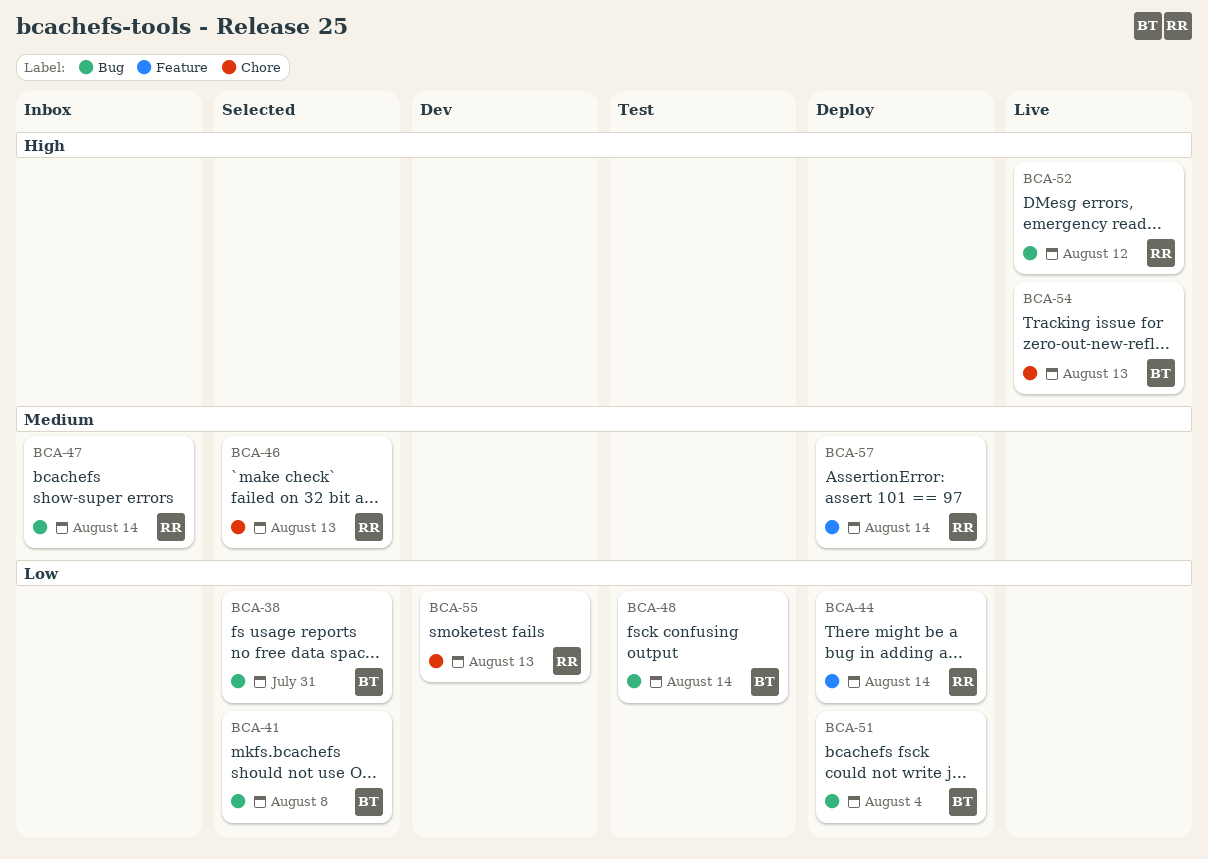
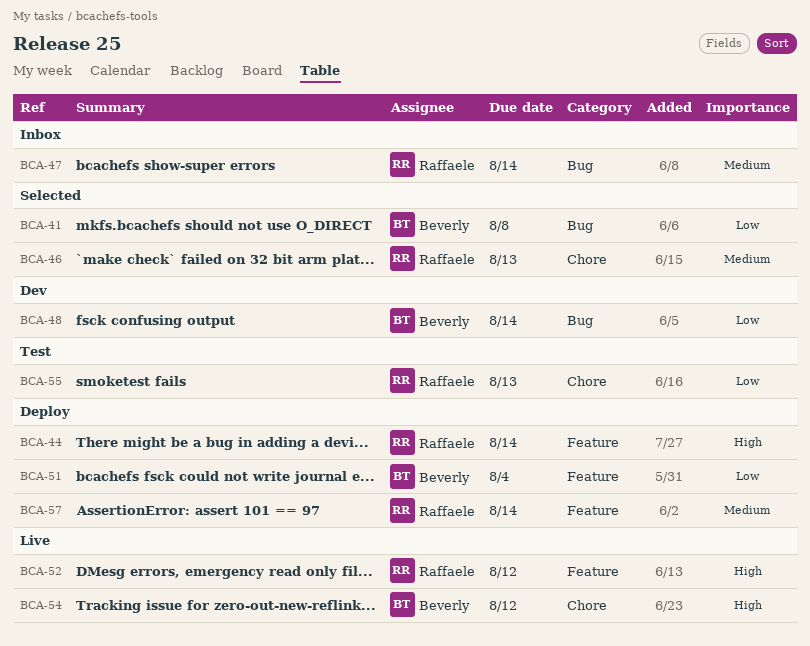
BCA-38: present -> none
BCA-44, priority: Low -> High
BCA-48, status: Test -> Dev
BCA-51, label: Bug -> Feature
BCA-52, label: Bug -> Feature
BCA-54, due: Aug 13 -> Aug 12
BCA-55, status: Dev -> Test

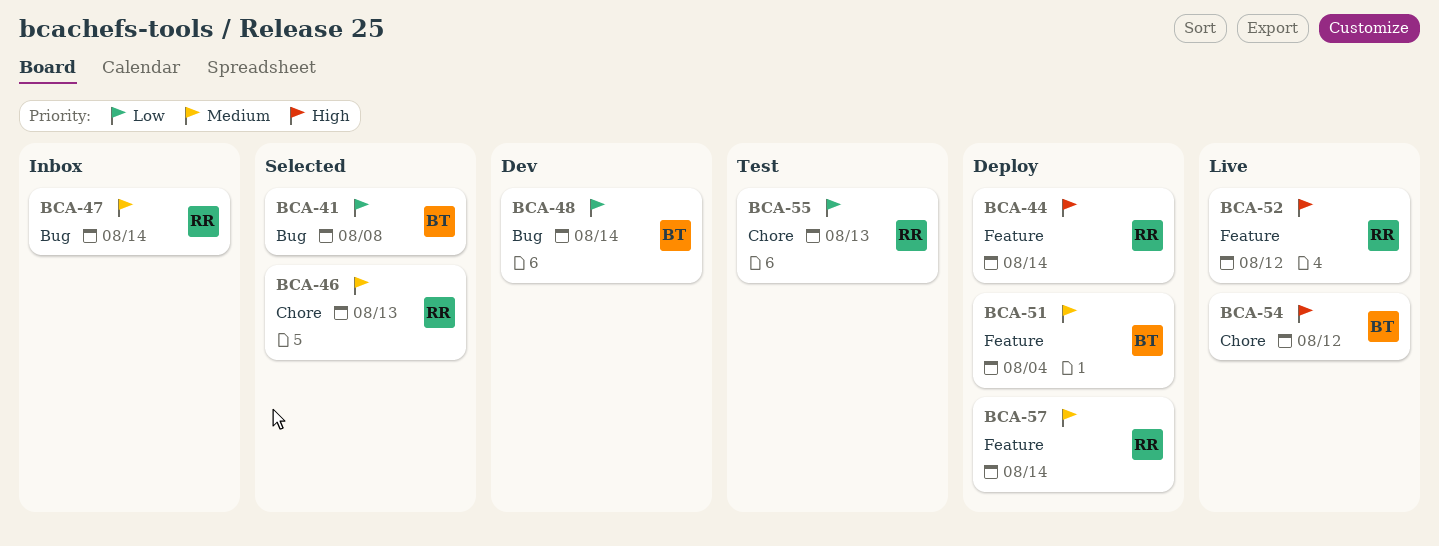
BCA-51, priority: Low -> Medium

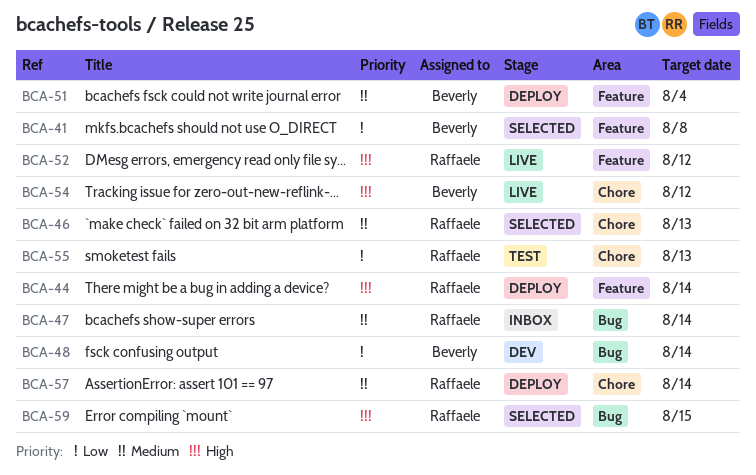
BCA-41, label: Bug -> Feature
BCA-57, label: Feature -> Chore
BCA-59: none -> present

